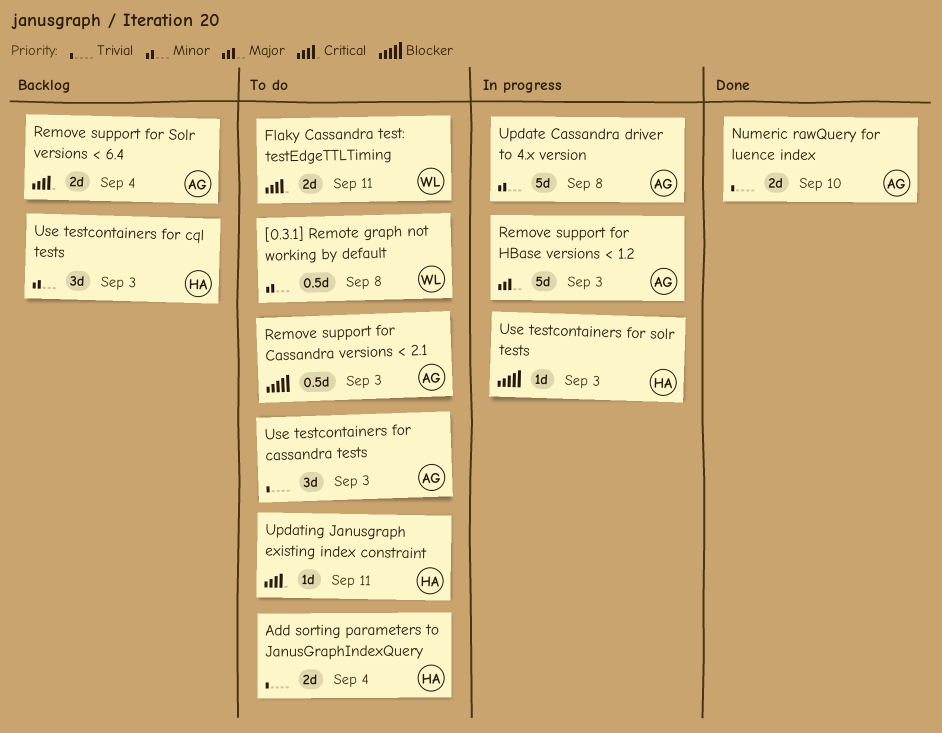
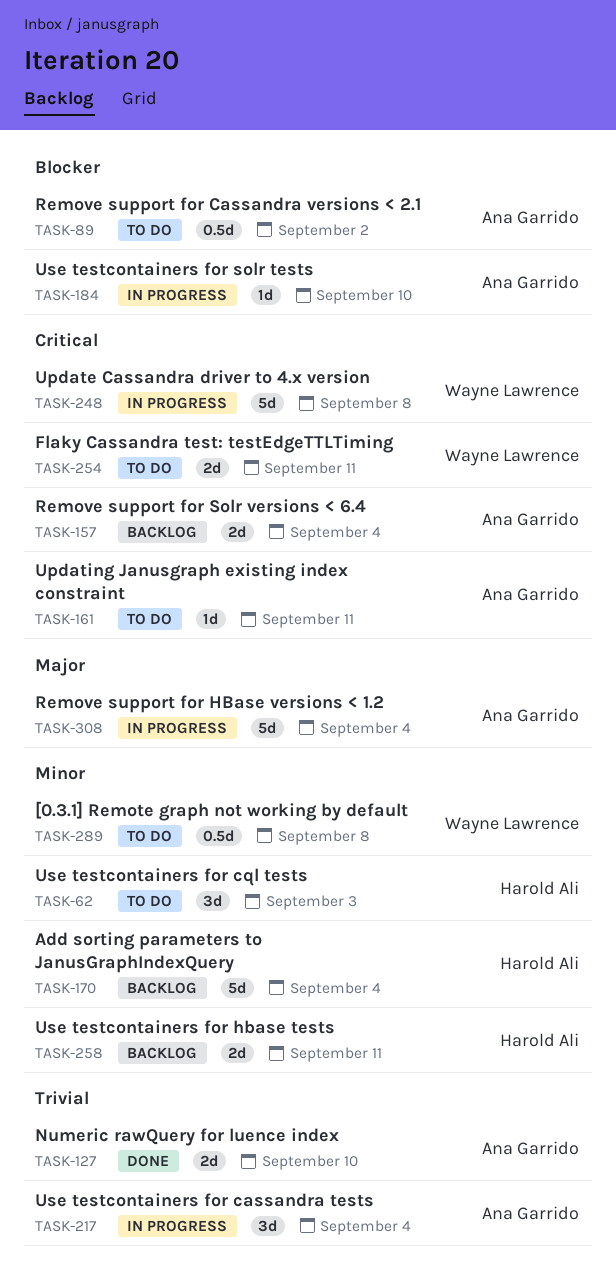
Add sorting parameters to JanusGraphIndexQuery, status: To do -> Backlog
Add sorting parameters to JanusGraphIndexQuery, priority: Trivial -> Minor
Add sorting parameters to JanusGraphIndexQuery, estimate: 2d -> 5d
Remove support for Cassandra versions < 2.1, due: Sep 3 -> Sep 2
Remove support for HBase versions < 1.2, due: Sep 3 -> Sep 4
Update Cassandra driver to 4.x version, owner: Ana Garrido -> Wayne Lawrence
Update Cassandra driver to 4.x version, priority: Minor -> Critical
Updating Janusgraph existing index constraint, owner: Harold Ali -> Ana Garrido
Use testcontainers for cassandra tests, status: To do -> In progress
Use testcontainers for cassandra tests, due: Sep 3 -> Sep 4
Use testcontainers for cql tests, status: Backlog -> To do
Use testcontainers for hbase tests: none -> present
Use testcontainers for solr tests, owner: Harold Ali -> Ana Garrido
Use testcontainers for solr tests, due: Sep 3 -> Sep 10

